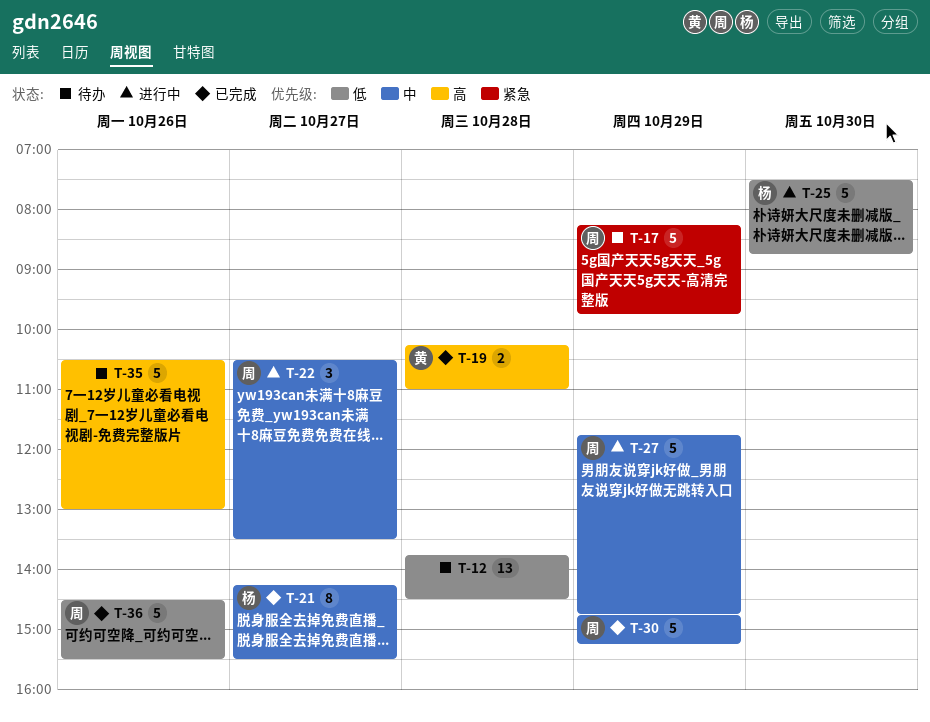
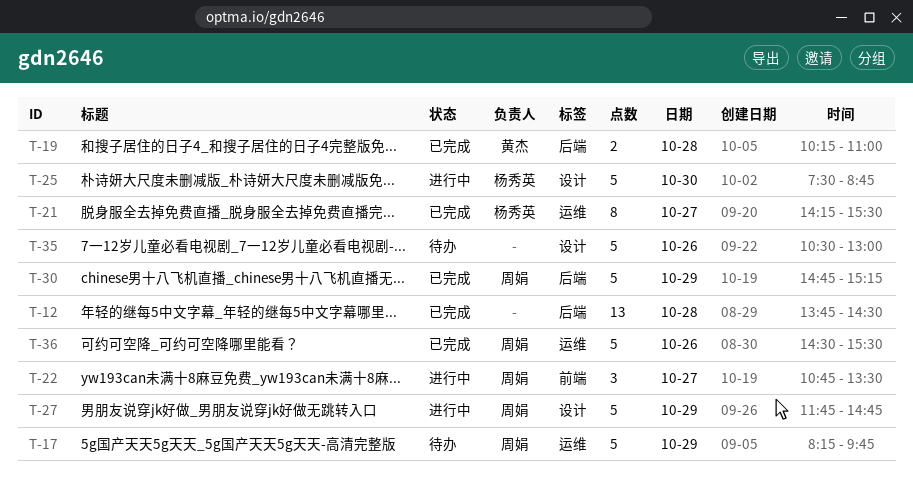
T-12, status: 待办 -> 已完成
T-22, begins: 10:30 -> 10:45

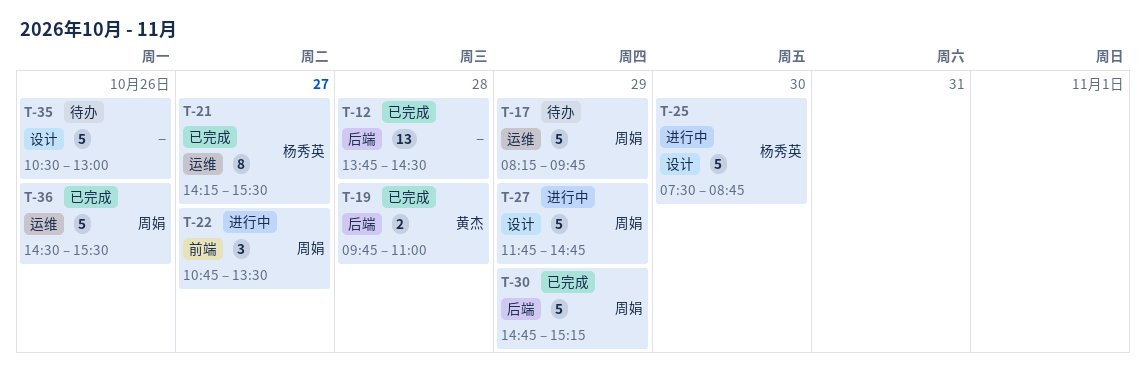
T-19, begins: 10:15 -> 09:45

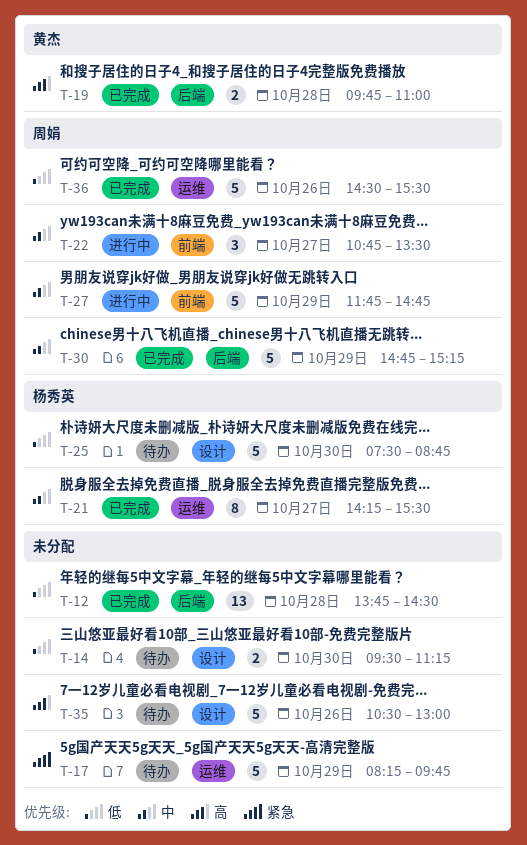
T-14: none -> present
T-17, owner: 周娟 -> none
T-25, status: 进行中 -> 待办
T-27, label: 设计 -> 前端

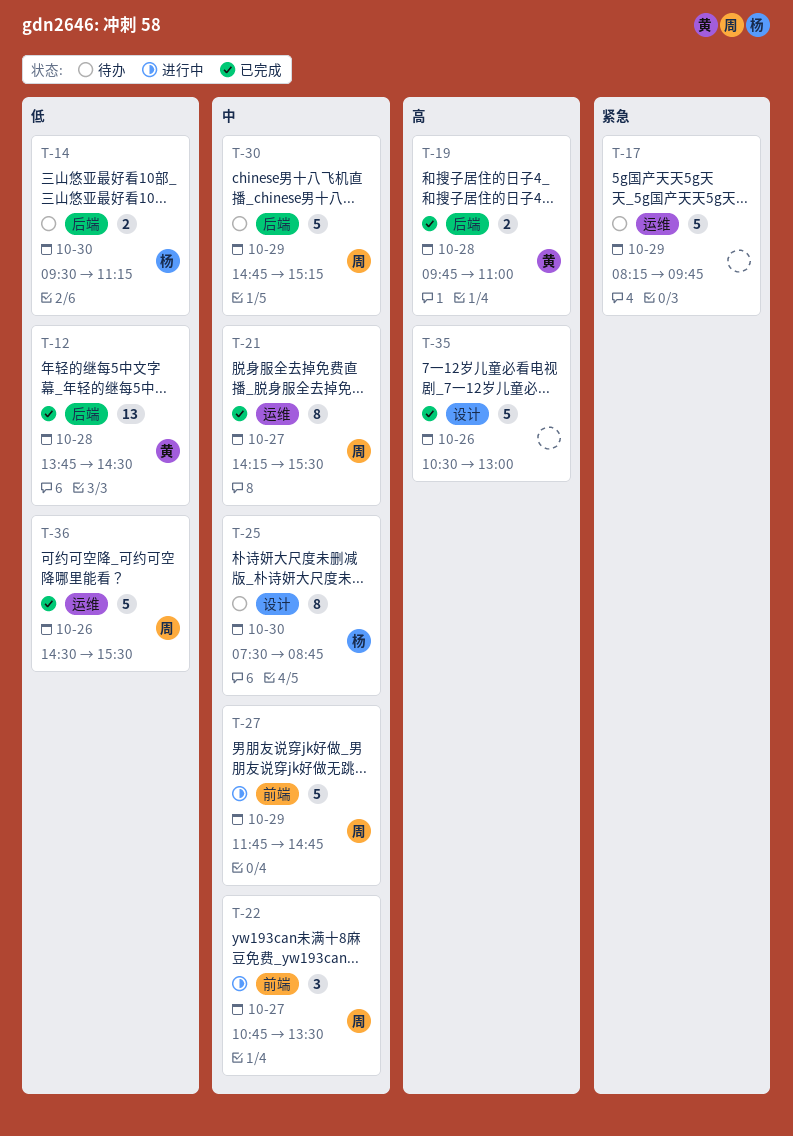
T-12, owner: none -> 黄杰
T-14, owner: none -> 杨秀英
T-14, label: 设计 -> 后端
T-21, owner: 杨秀英 -> 周娟
T-25, priority: 低 -> 中
T-25, estimate: 5 -> 8
T-30, status: 已完成 -> 待办
T-35, status: 待办 -> 已完成

